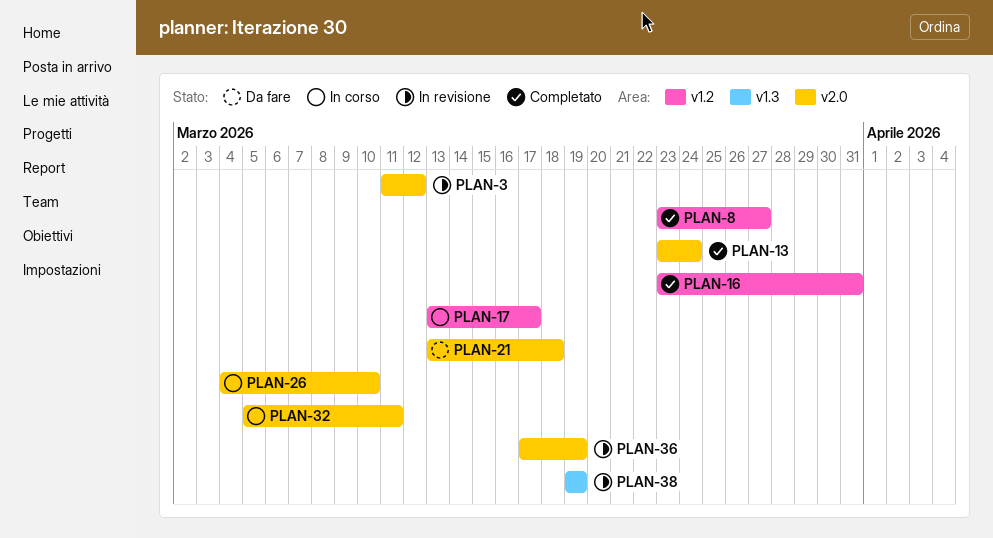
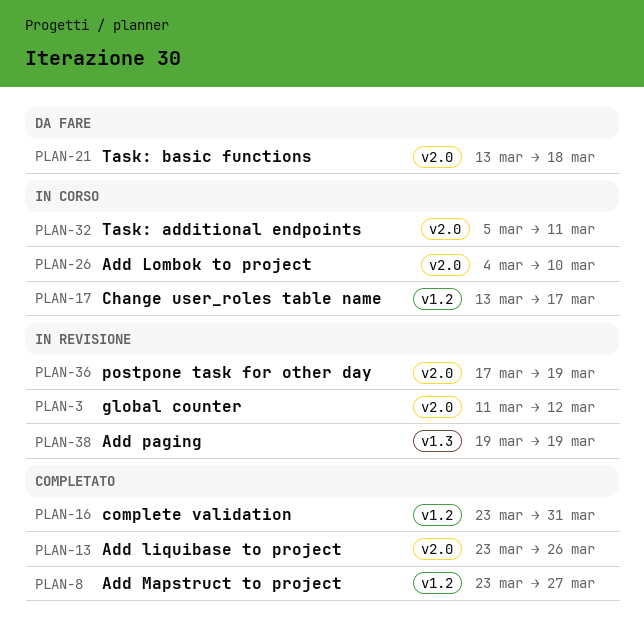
PLAN-13, due: Mar 24 -> Mar 26

